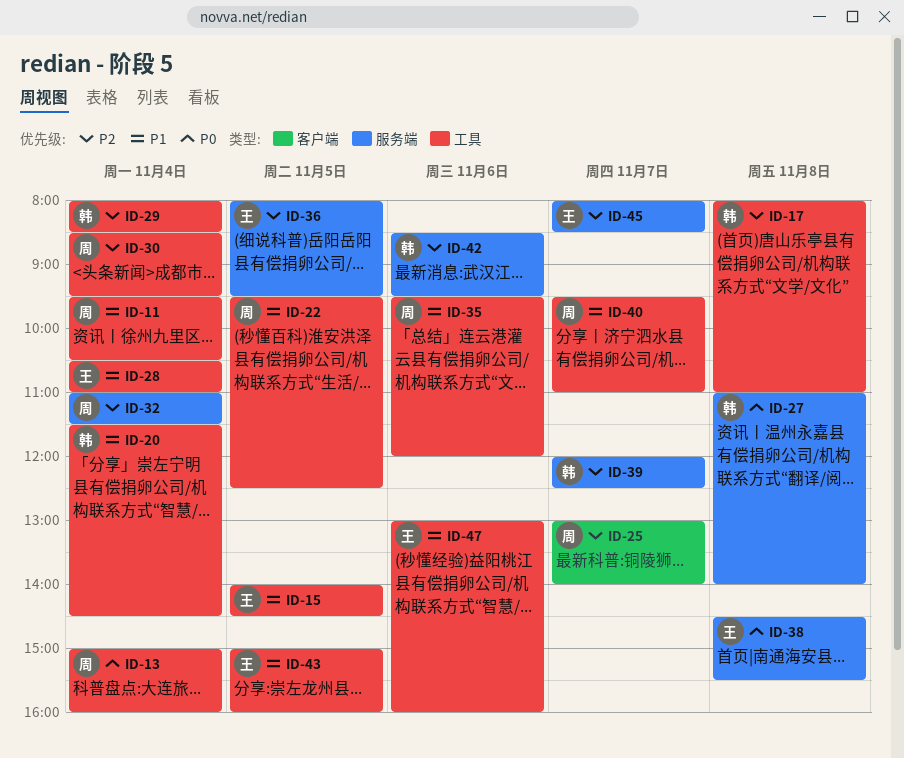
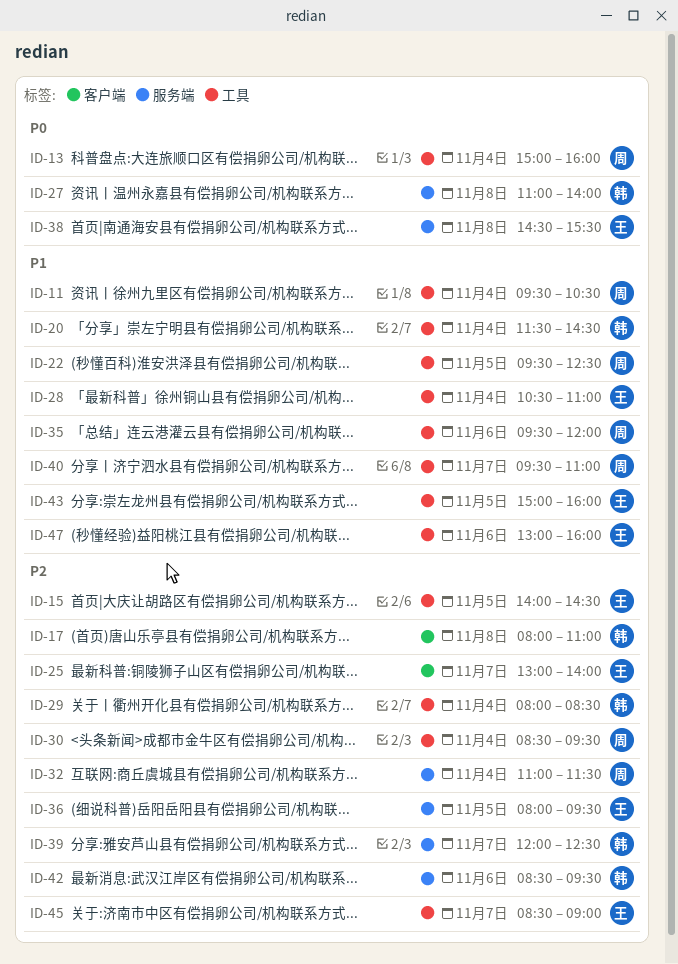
ID-15, priority: P1 -> P2
ID-17, label: 工具 -> 客户端
ID-25, owner: 周 -> 王
ID-45, label: 服务端 -> 工具
ID-45, begins: 08:00 -> 08:30
ID-45, ends: 08:30 -> 09:00

